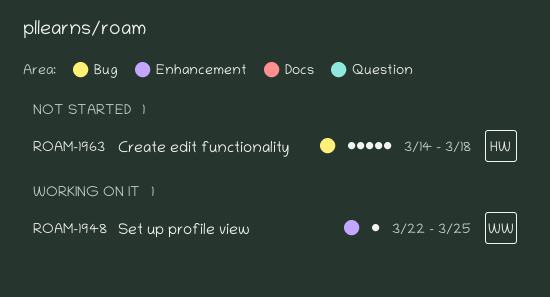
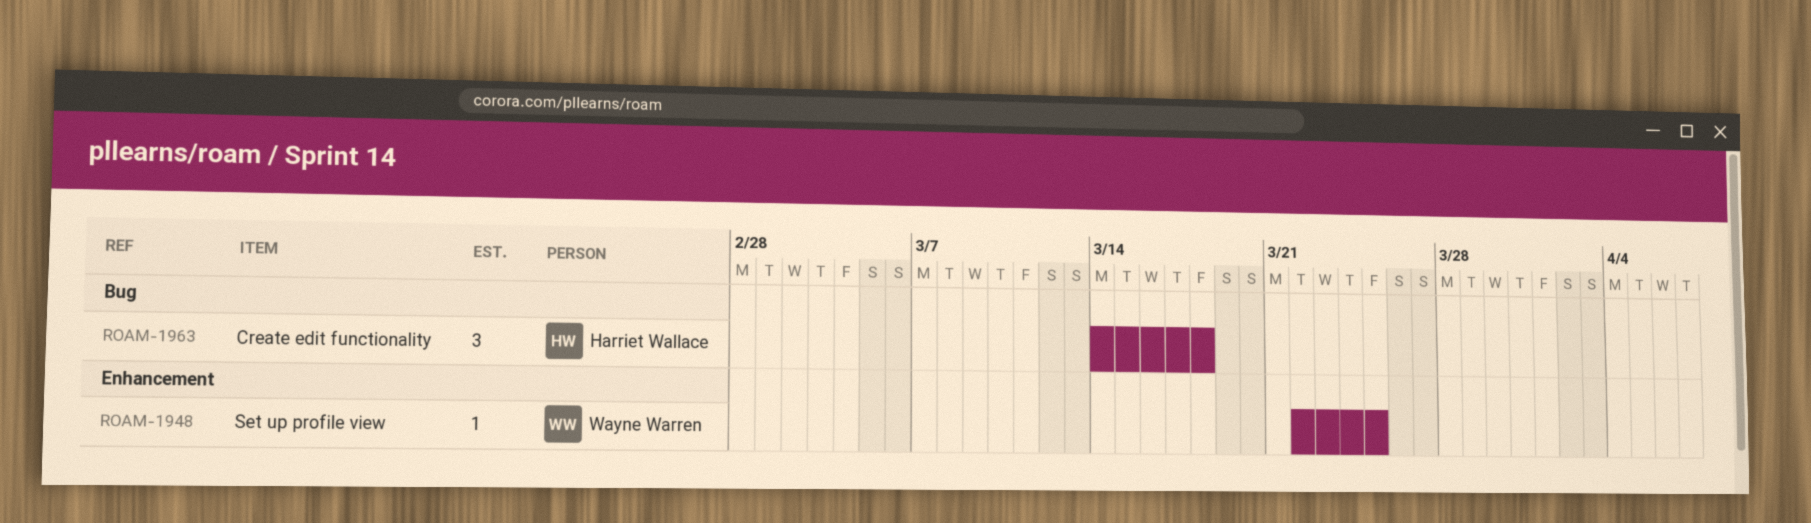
ROAM-1963, estimate: 5 -> 3

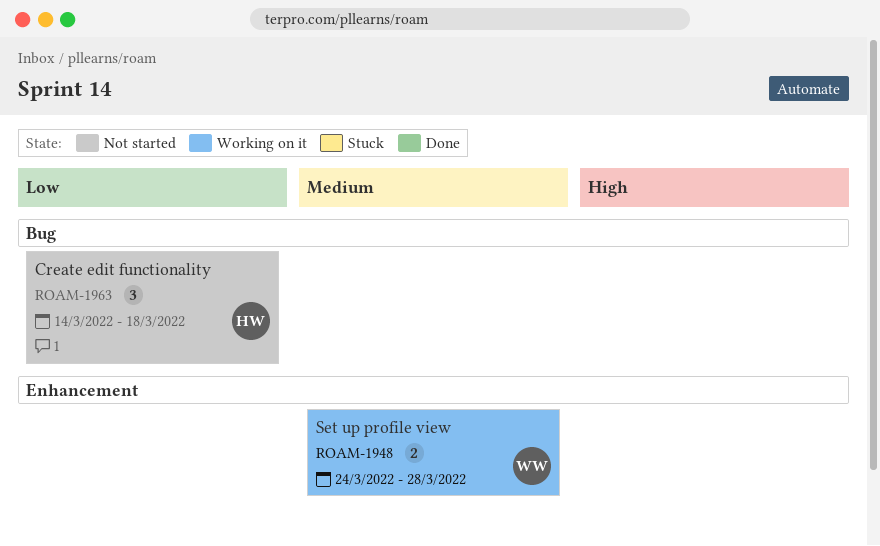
ROAM-1948, estimate: 1 -> 2
ROAM-1948, start: Mar 22 -> Mar 24
ROAM-1948, due: Mar 25 -> Mar 28

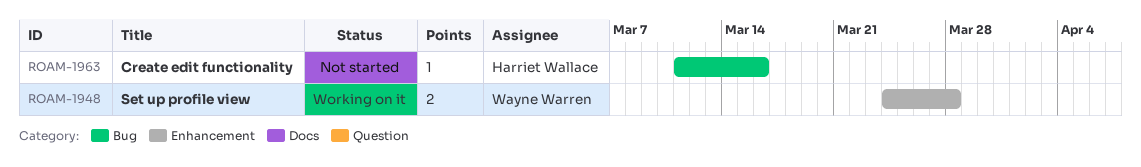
ROAM-1963, estimate: 3 -> 1
ROAM-1963, start: Mar 14 -> Mar 11
ROAM-1963, due: Mar 18 -> Mar 16

